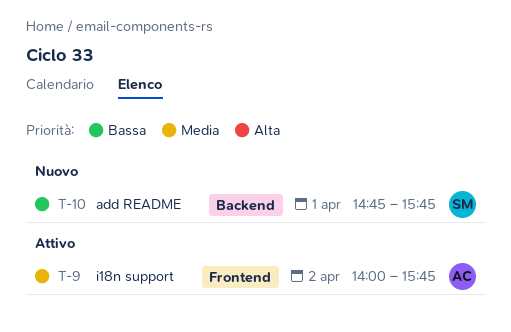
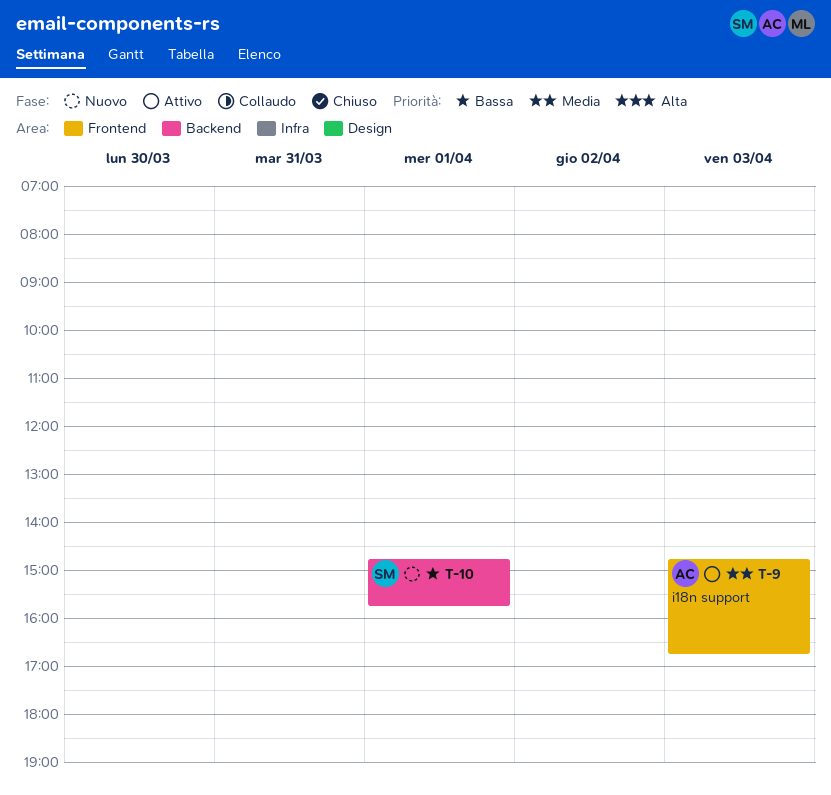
T-9, day: Apr 2 -> Apr 3
T-9, begins: 14:00 -> 14:45
T-9, ends: 15:45 -> 16:45

